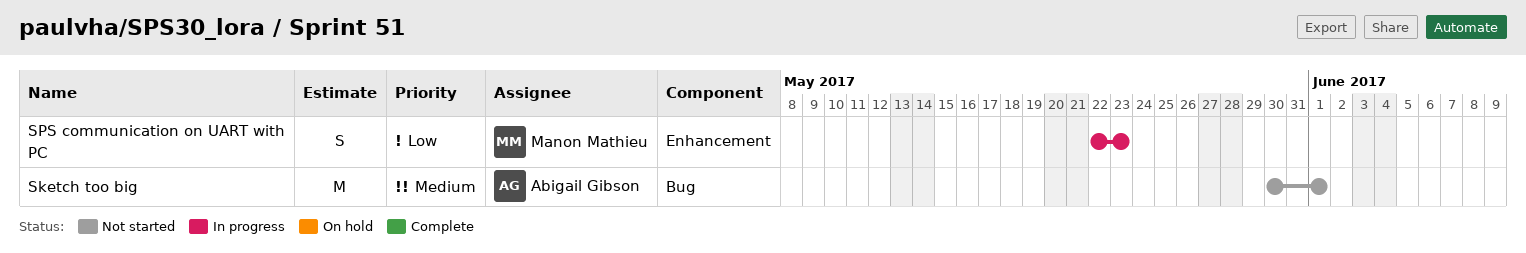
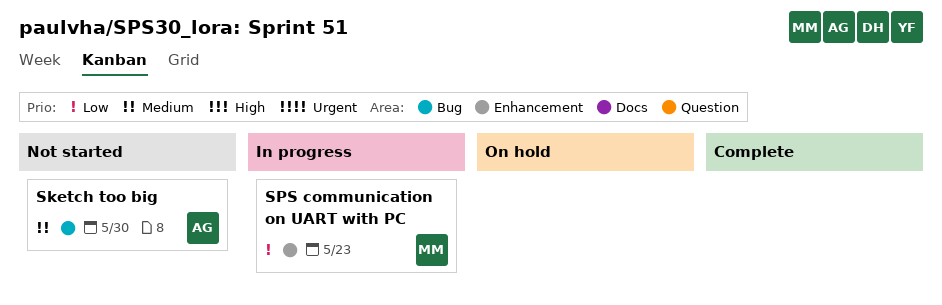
Sketch too big, due: Jun 1 -> May 30

